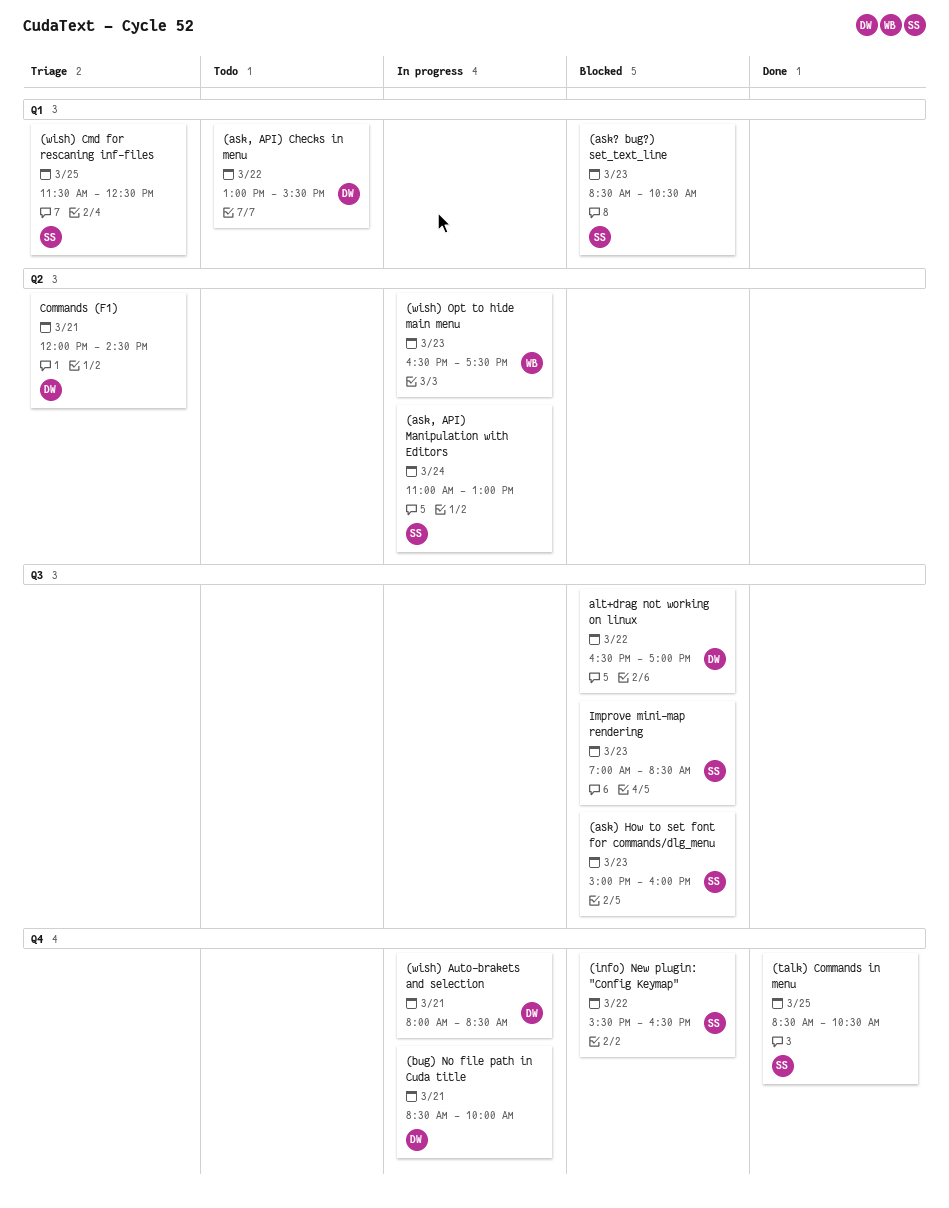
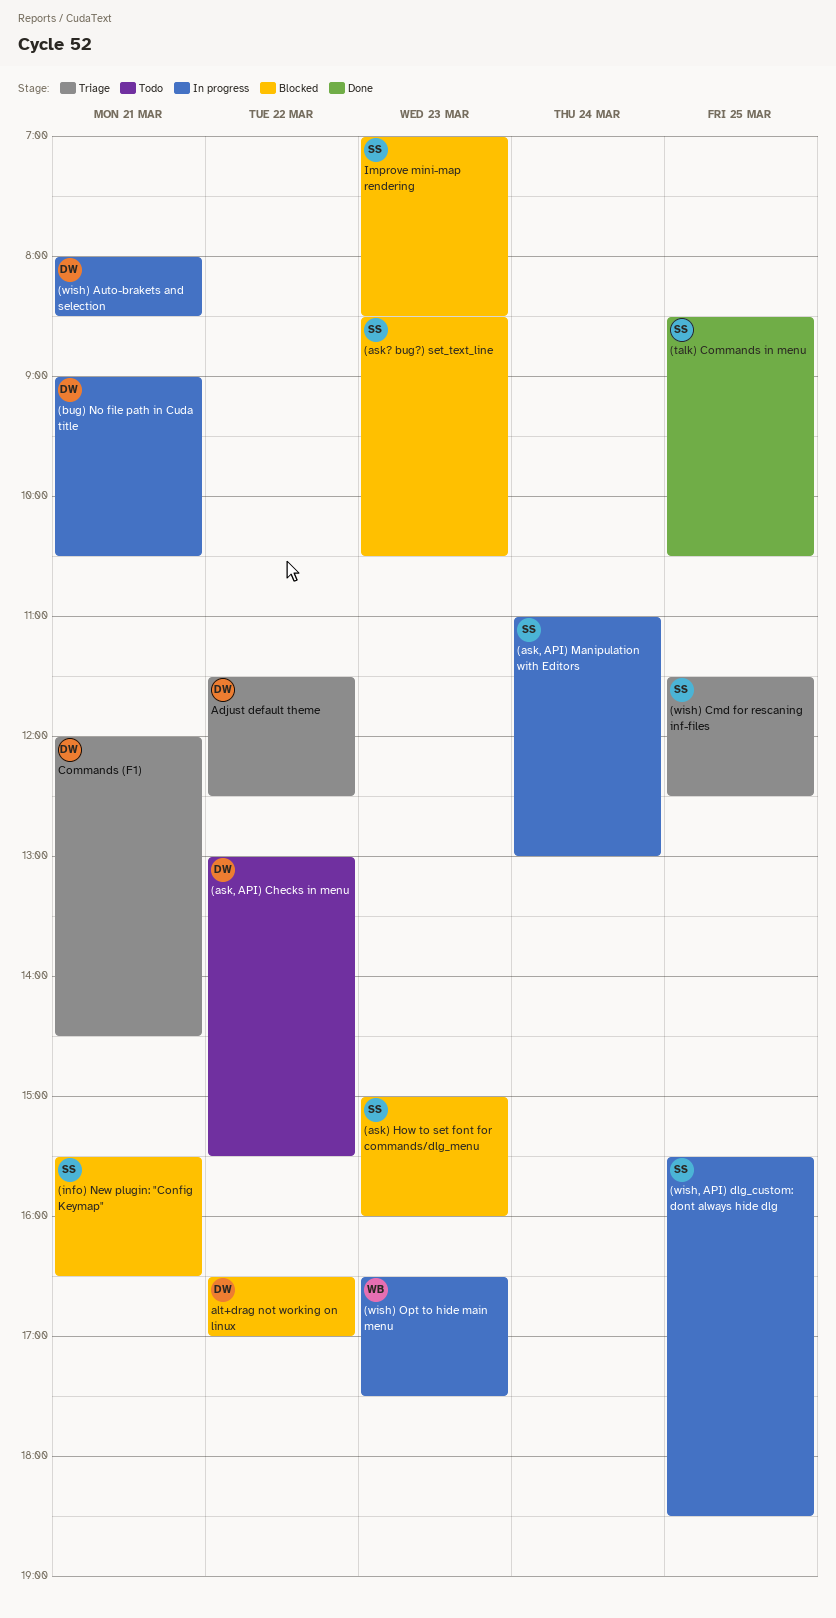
(bug) No file path in Cuda title, begins: 08:30 -> 09:00
(bug) No file path in Cuda title, ends: 10:00 -> 10:30
(info) New plugin: "Config Keymap", day: Mar 22 -> Mar 21
(wish, API) dlg_custom: dont always hide dlg: none -> present
Adjust default theme: none -> present

